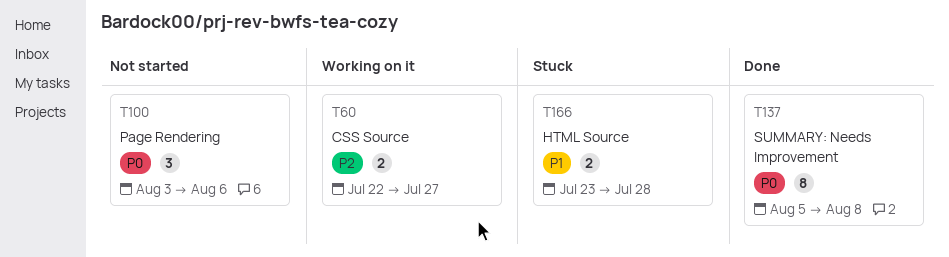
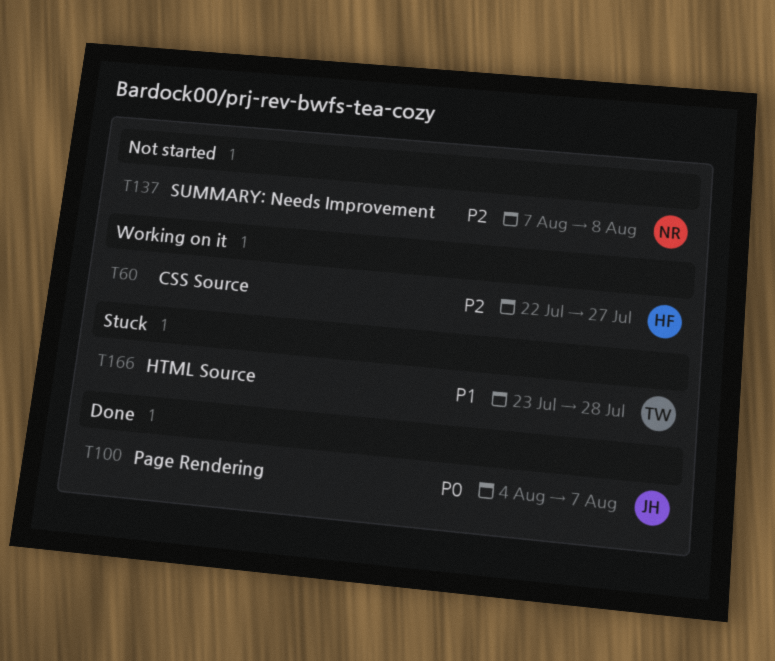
T100, status: Not started -> Done
T100, start: Aug 3 -> Aug 4
T100, due: Aug 6 -> Aug 7
T137, status: Done -> Not started
T137, priority: P0 -> P2
T137, start: Aug 5 -> Aug 7

